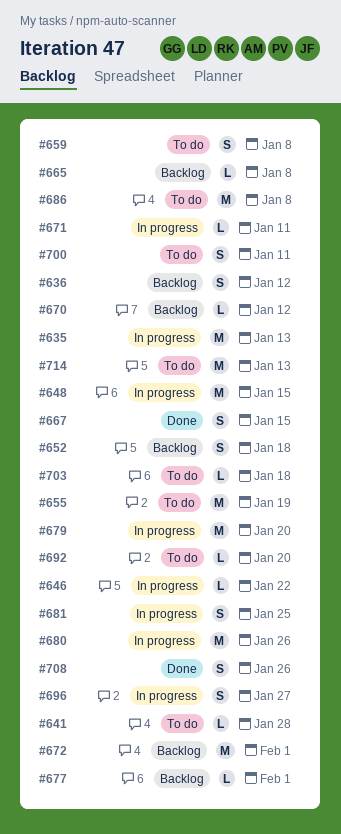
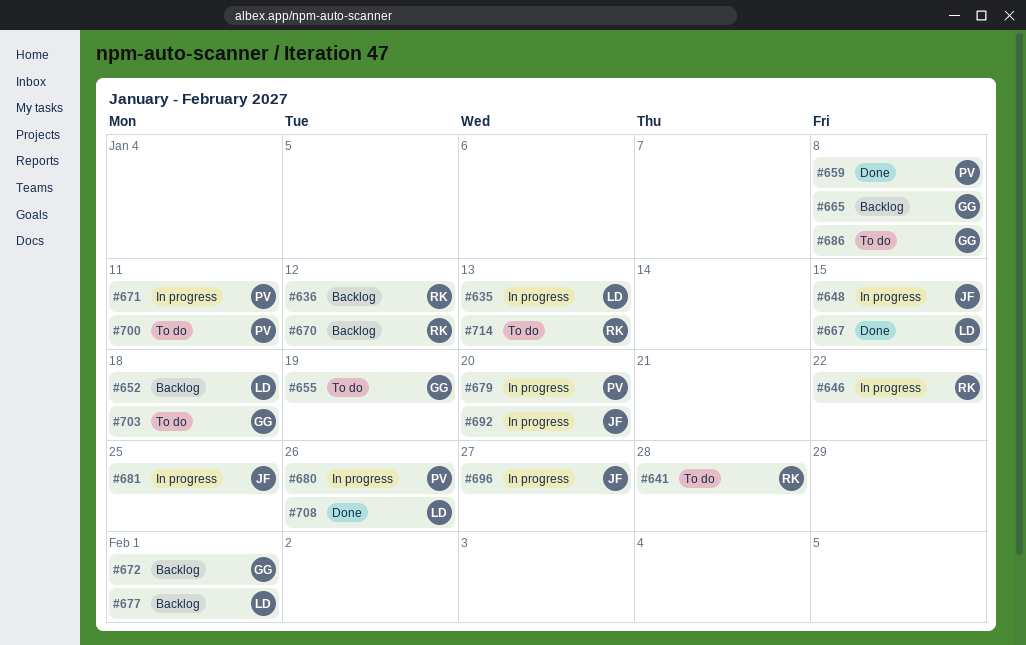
#659, status: To do -> Done
#692, status: To do -> In progress

